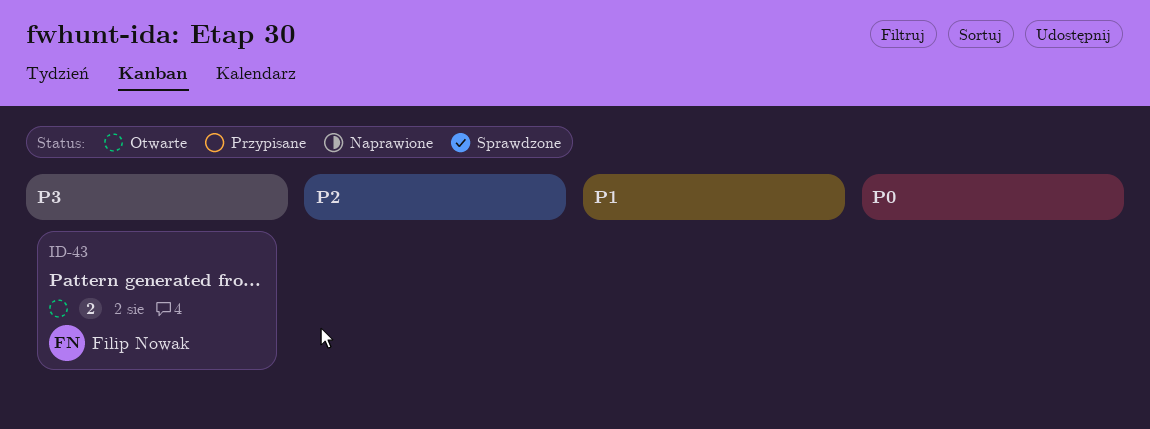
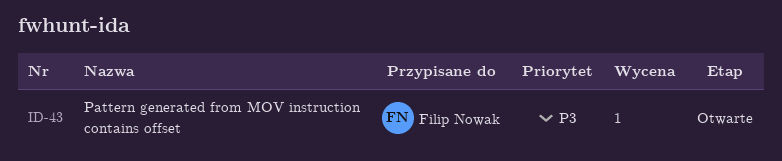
ID-43, estimate: 2 -> 1

